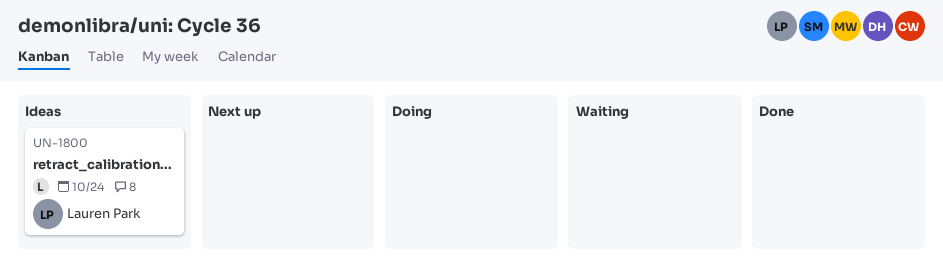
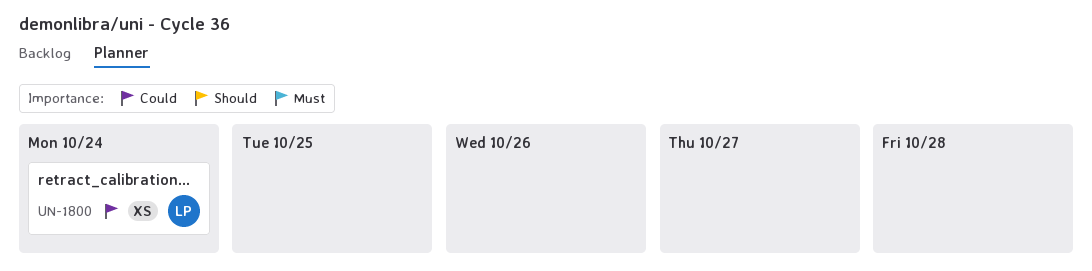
UN-1800, estimate: L -> XS

